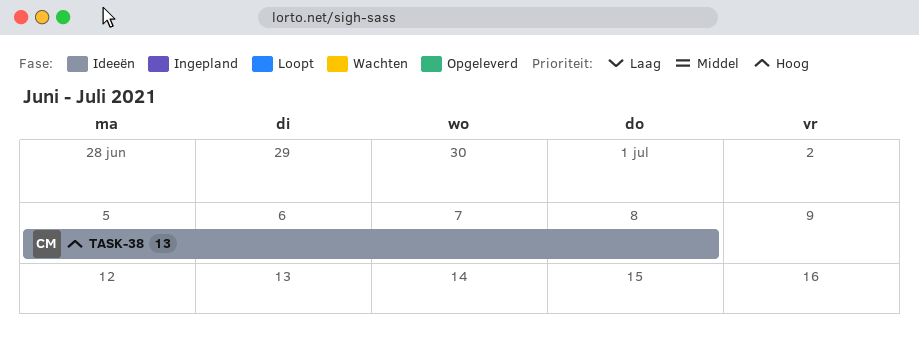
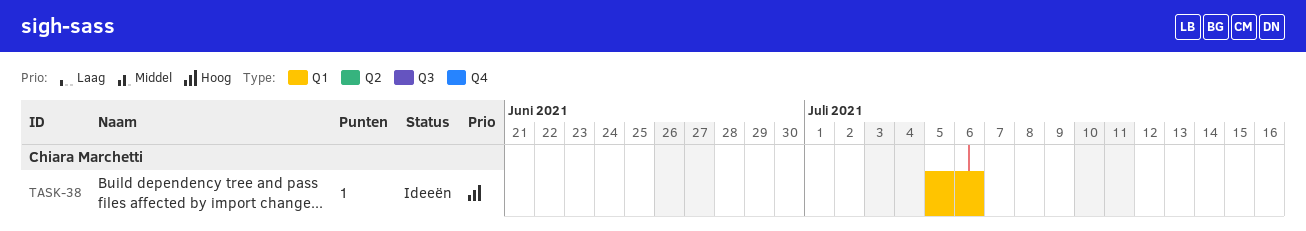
TASK-38, estimate: 13 -> 1
TASK-38, due: Jul 8 -> Jul 6

